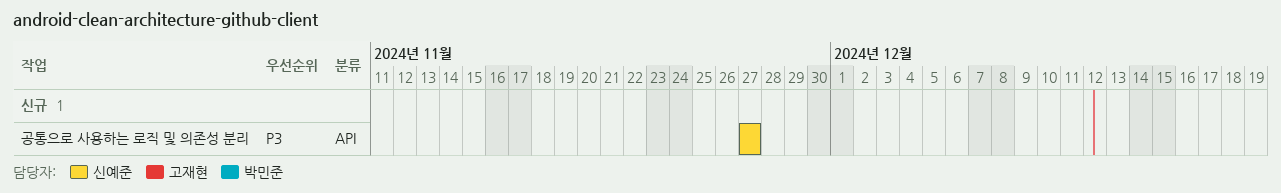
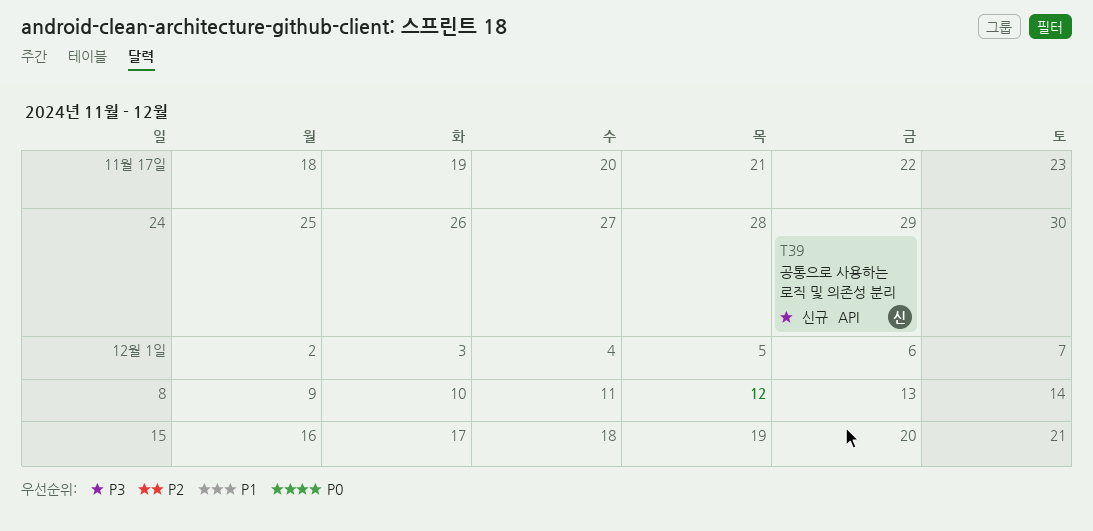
공통으로 사용하는 로직 및 의존성 분리, due: Nov 27 -> Nov 29

